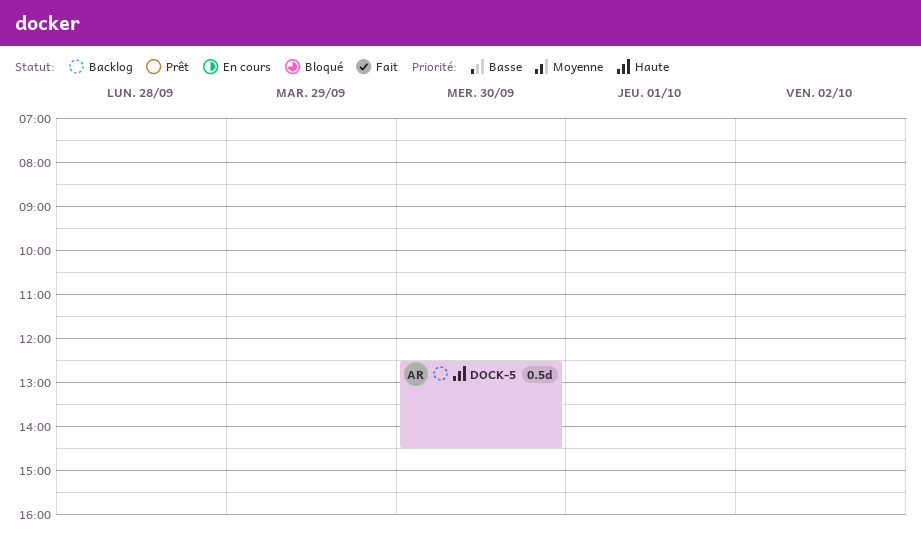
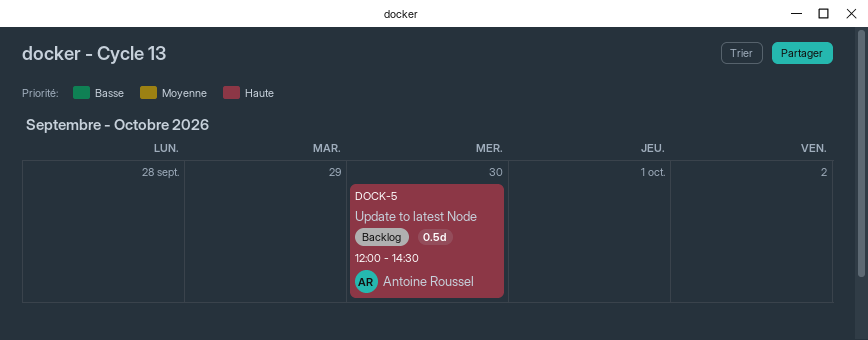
DOCK-5, begins: 12:30 -> 12:00

